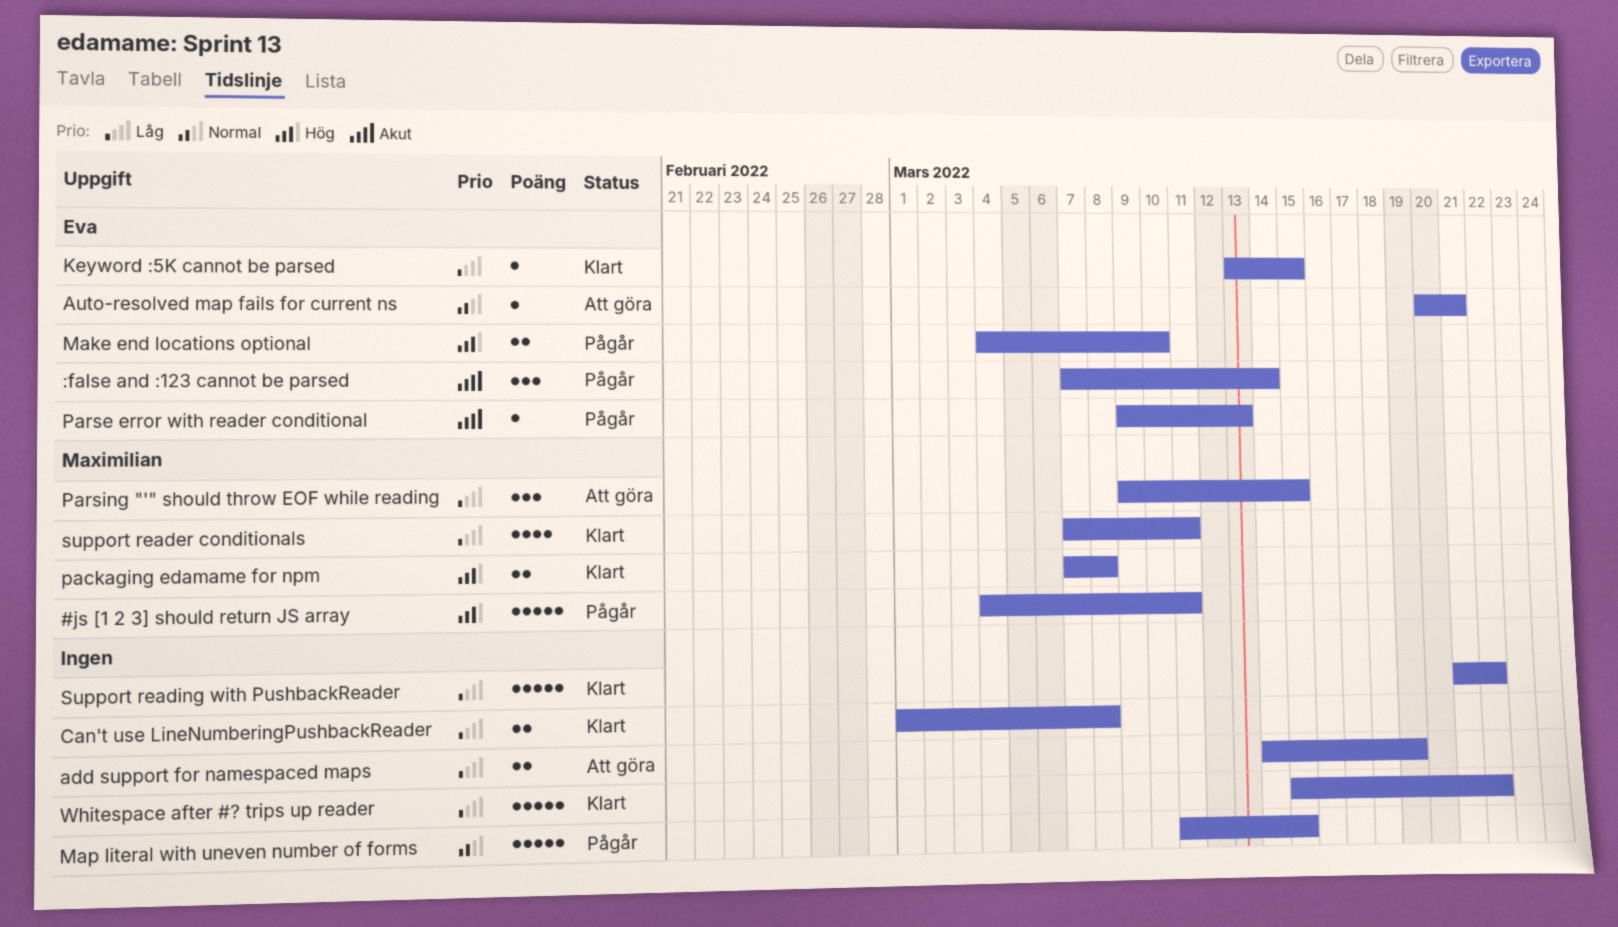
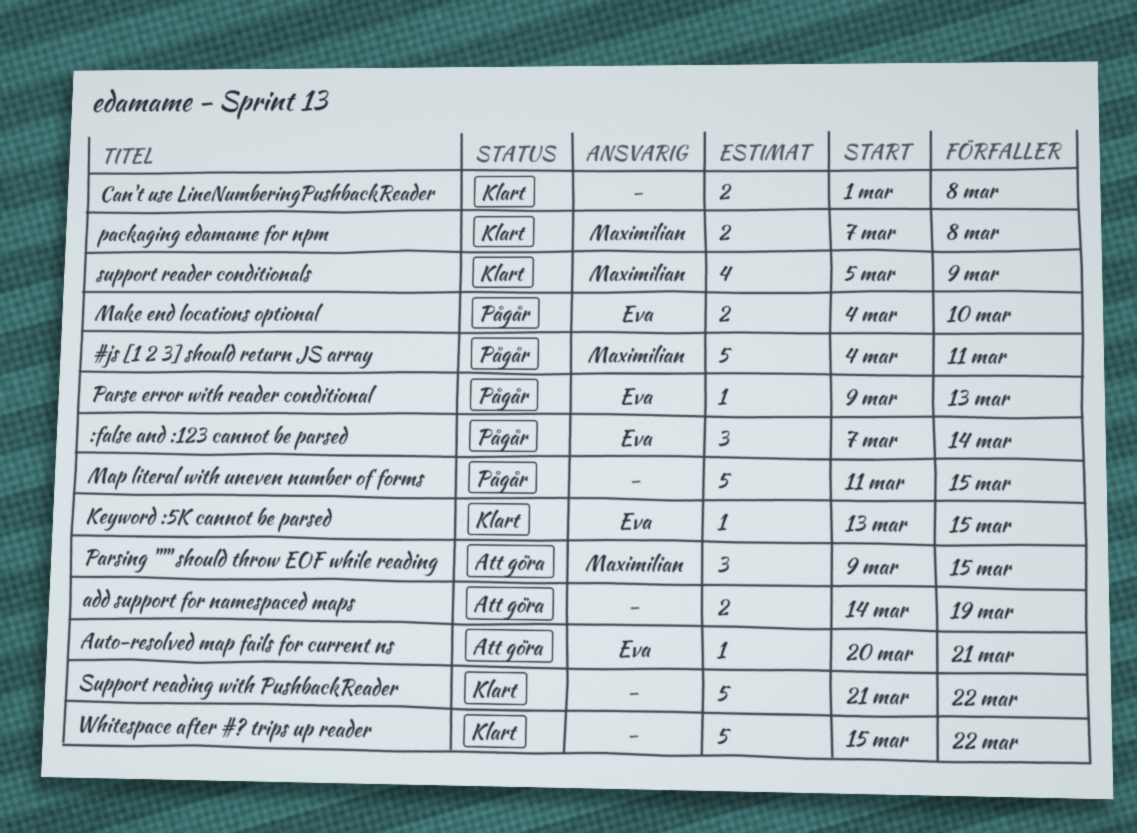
support reader conditionals, start: Mar 7 -> Mar 5
support reader conditionals, due: Mar 11 -> Mar 9

